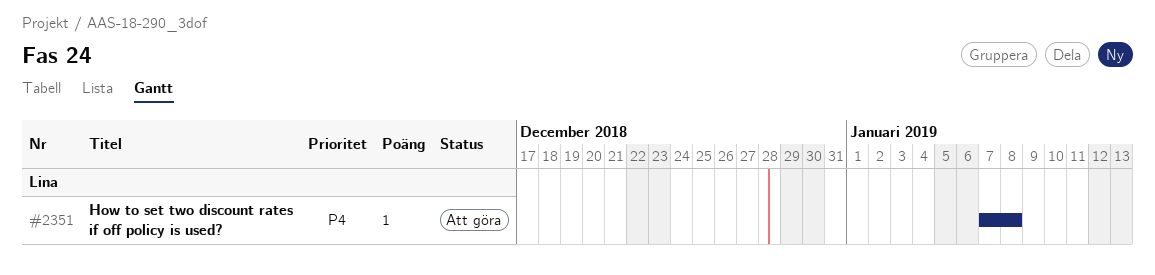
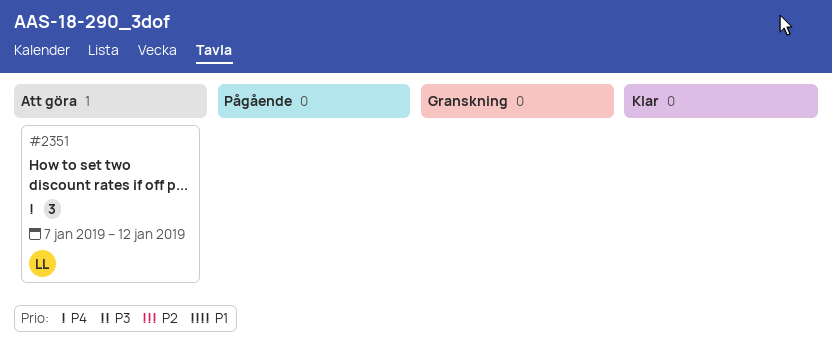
#2351, estimate: 1 -> 3
#2351, due: Jan 8 -> Jan 12

